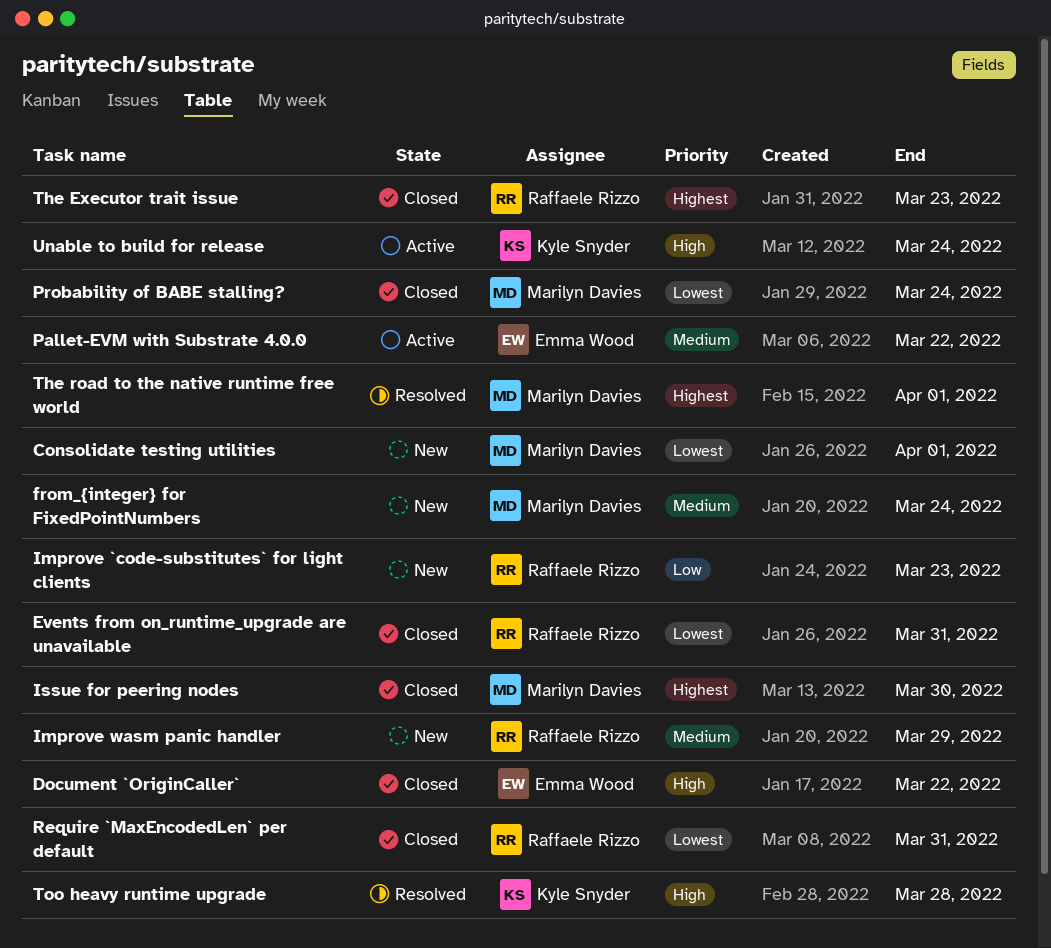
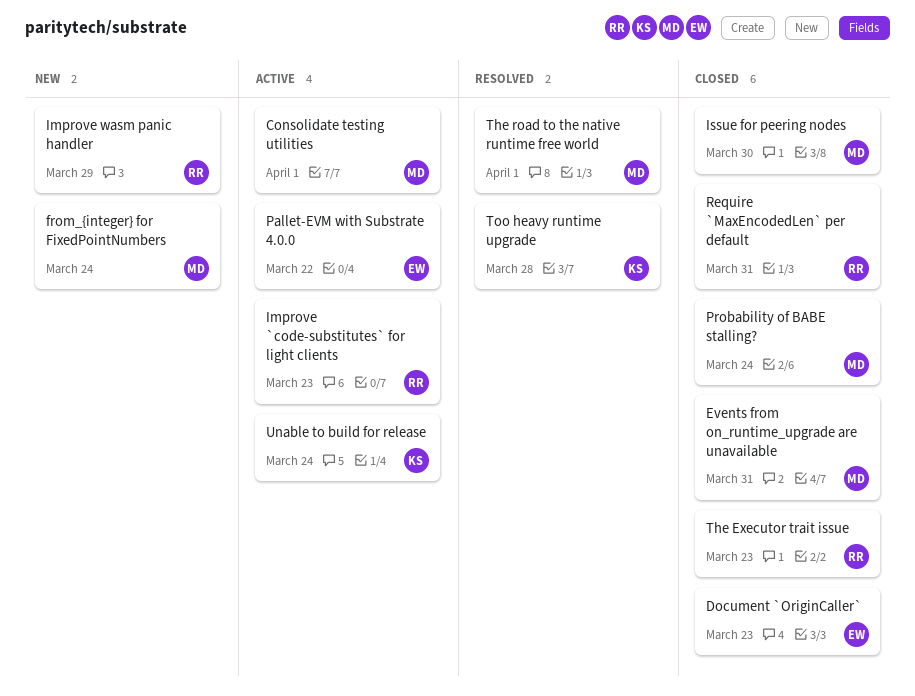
Consolidate testing utilities, status: New -> Active
Document `OriginCaller`, due: Mar 22 -> Mar 23
Events from on_runtime_upgrade are unavailable, owner: Raffaele Rizzo -> Marilyn Davies
Improve `code-substitutes` for light clients, status: New -> Active

